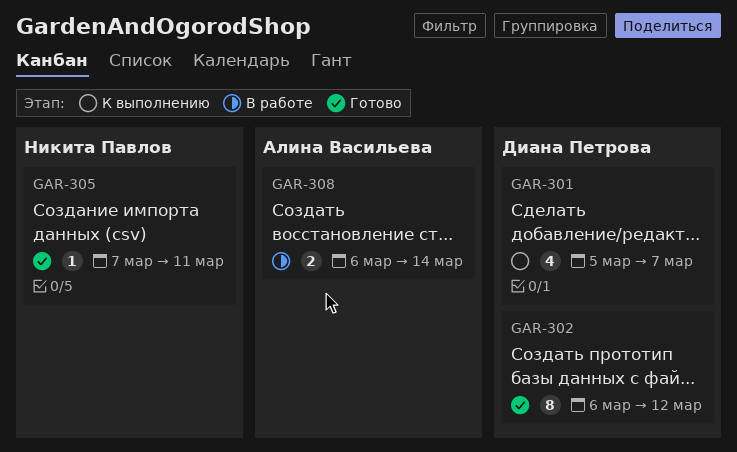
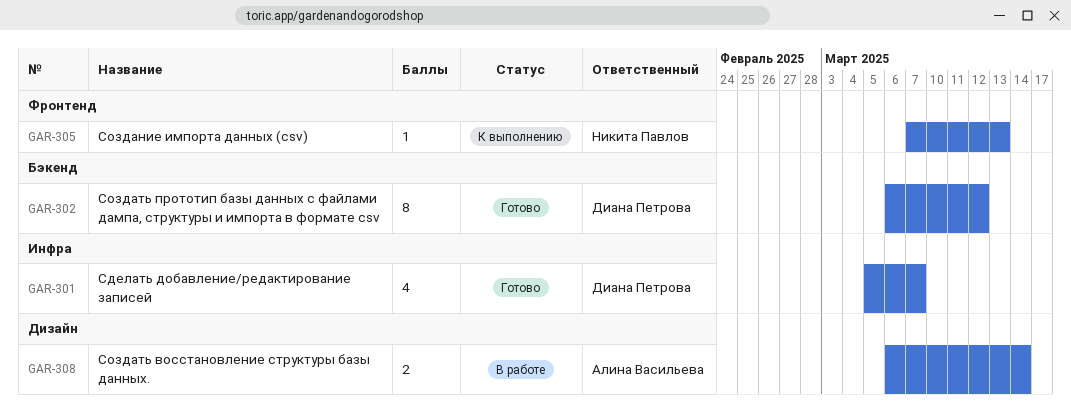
GAR-301, status: К выполнению -> Готово
GAR-305, status: Готово -> К выполнению
GAR-305, due: Mar 11 -> Mar 13

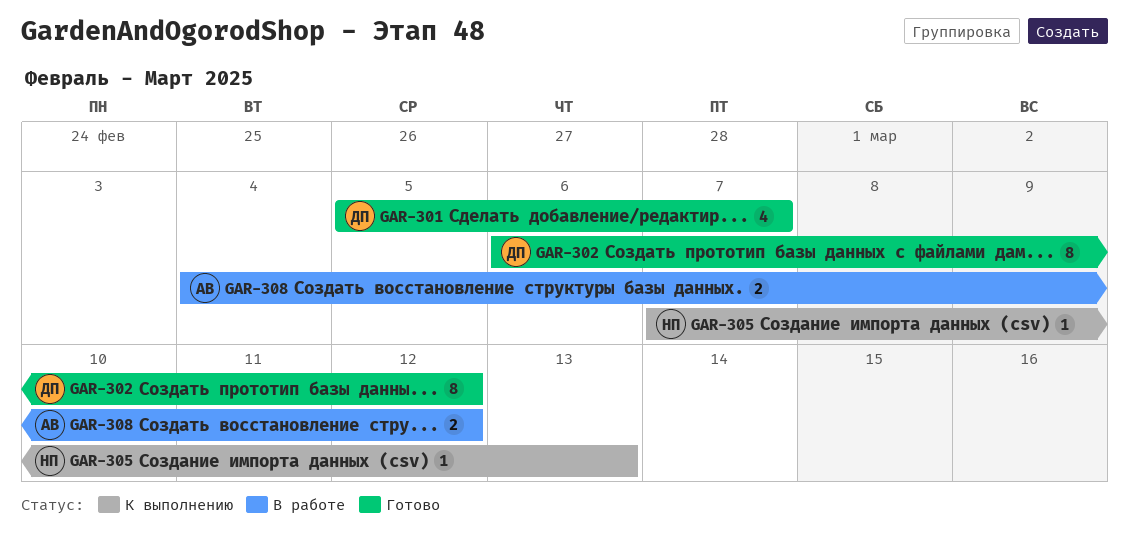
GAR-308, start: Mar 6 -> Mar 4
GAR-308, due: Mar 14 -> Mar 12

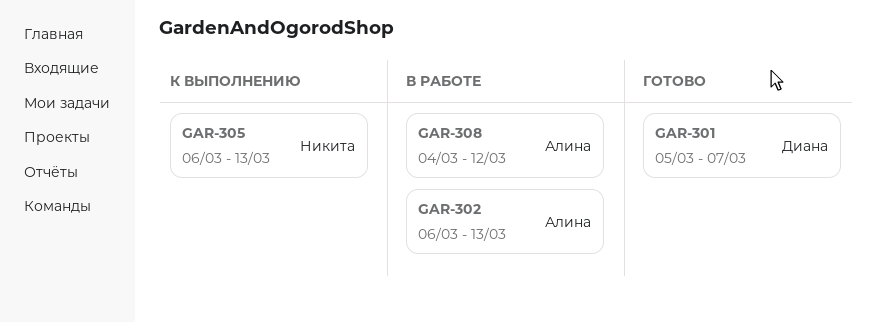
GAR-302, status: Готово -> В работе
GAR-302, owner: Диана -> Алина
GAR-302, due: Mar 12 -> Mar 13
GAR-305, start: Mar 7 -> Mar 6

